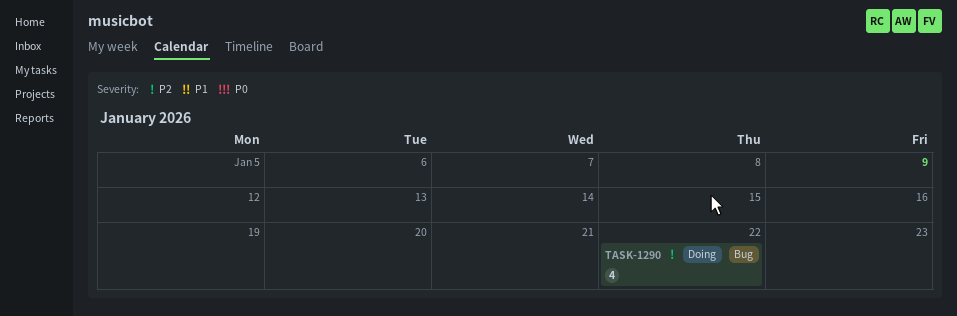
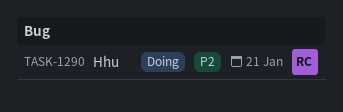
TASK-1290, due: Jan 22 -> Jan 21

